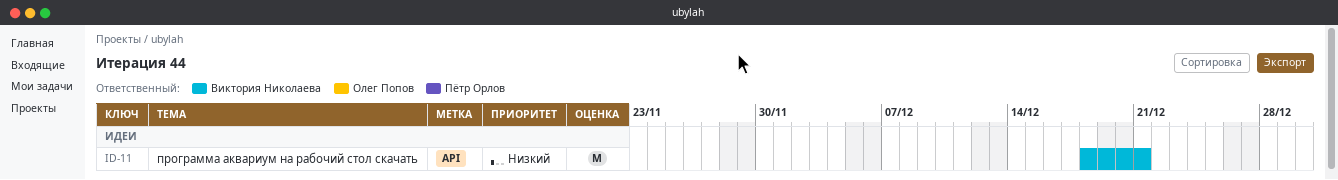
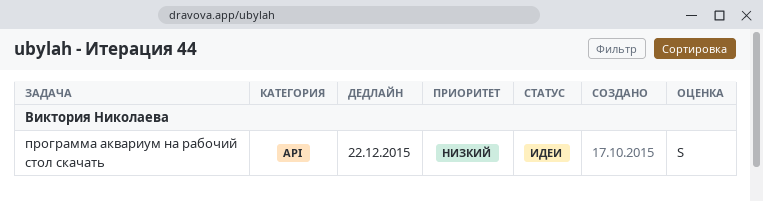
программа аквариум на рабочий стол скачать, estimate: M -> S
программа аквариум на рабочий стол скачать, due: Dec 21 -> Dec 22

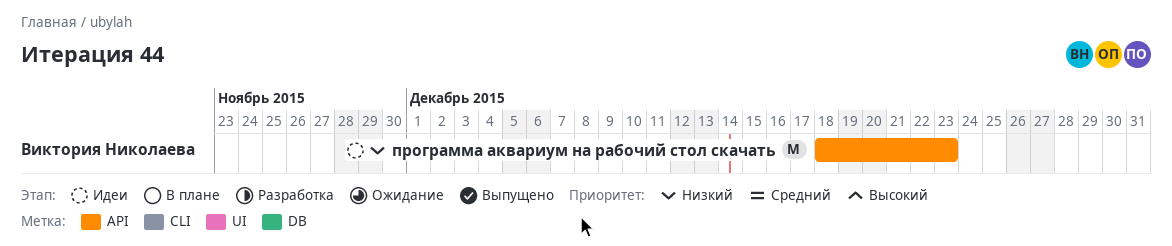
программа аквариум на рабочий стол скачать, estimate: S -> M
программа аквариум на рабочий стол скачать, due: Dec 22 -> Dec 23

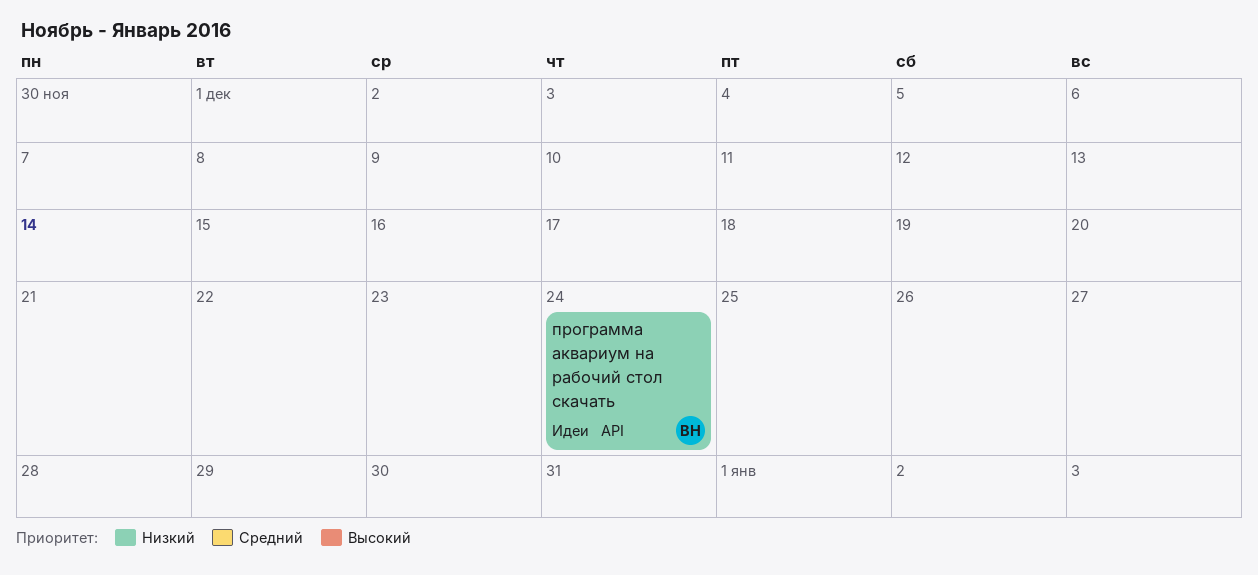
программа аквариум на рабочий стол скачать, due: Dec 23 -> Dec 24

